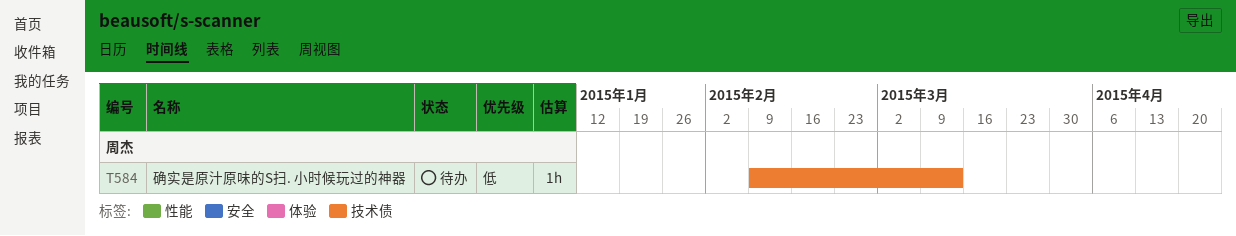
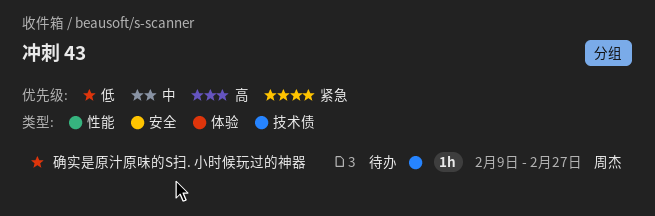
确实是原汁原味的S扫. 小时候玩过的神器, due: Mar 13 -> Feb 27

